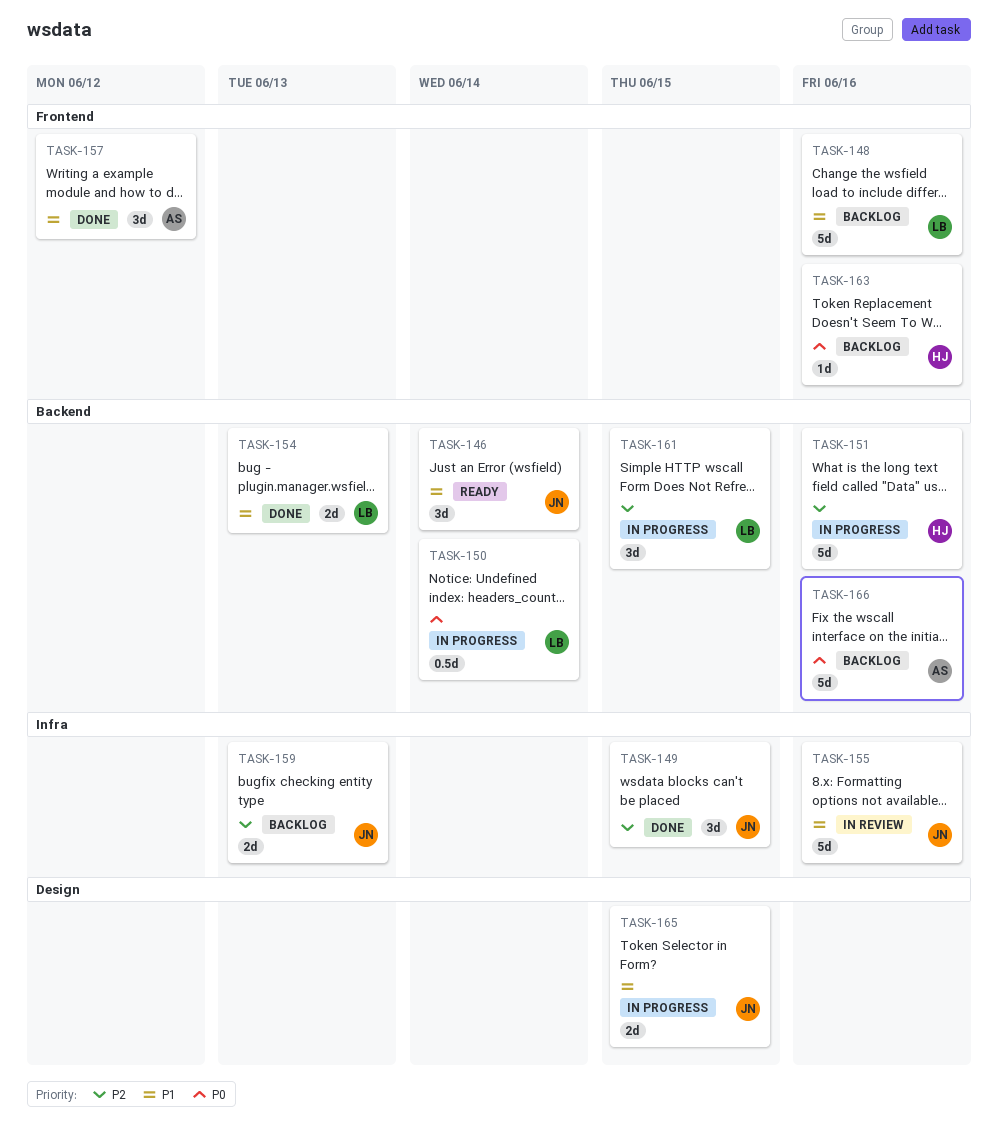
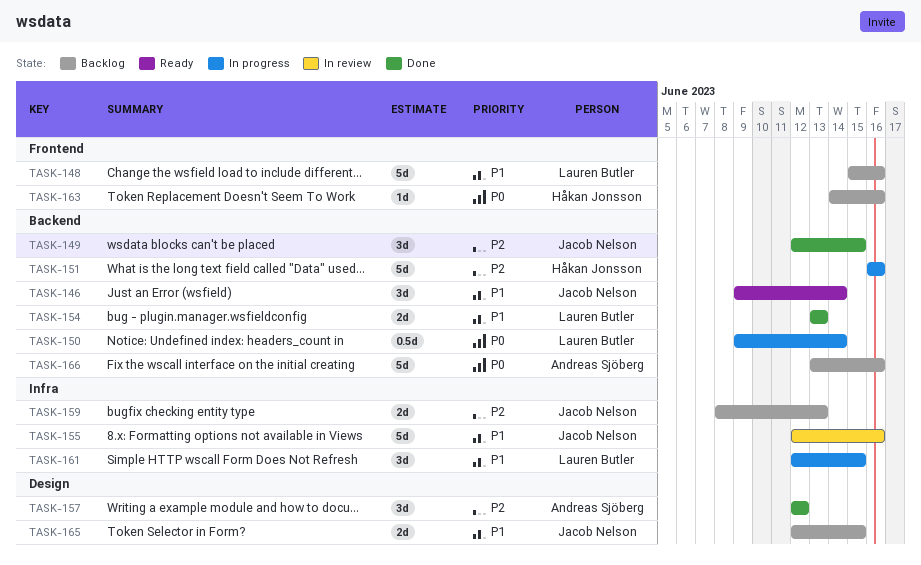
TASK-149, label: Infra -> Backend
TASK-157, priority: P1 -> P2
TASK-157, label: Frontend -> Design
TASK-161, priority: P2 -> P1
TASK-161, label: Backend -> Infra
TASK-165, status: In progress -> Backlog

